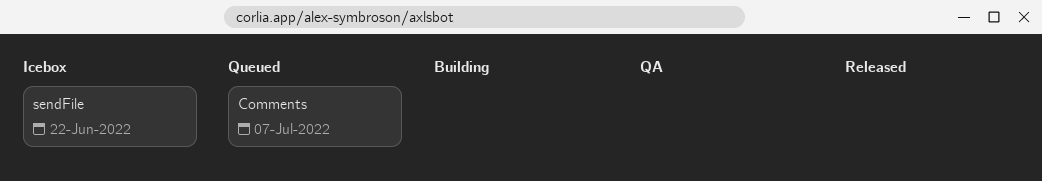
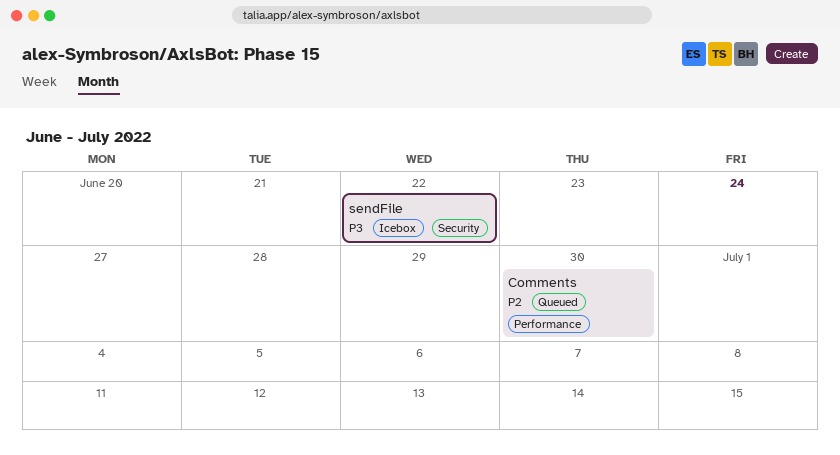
Comments, due: Jul 7 -> Jun 30

